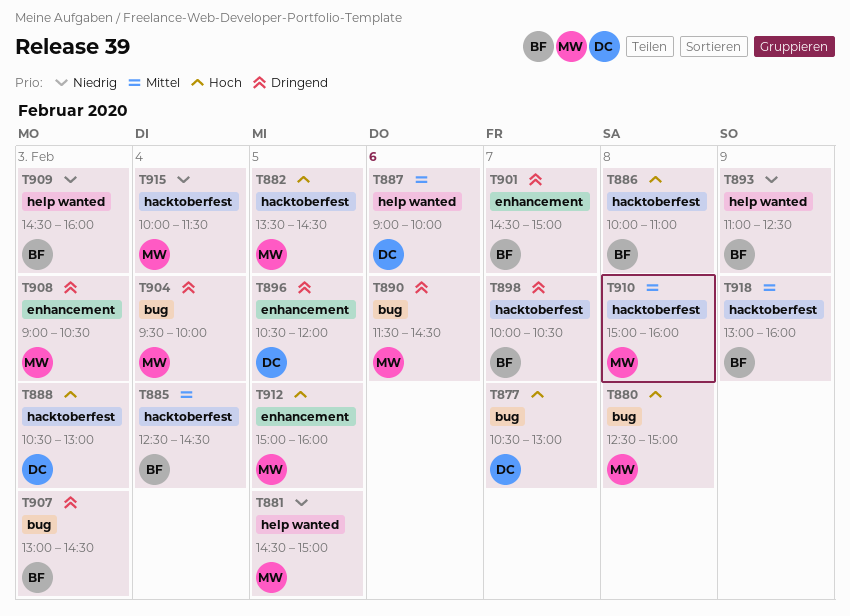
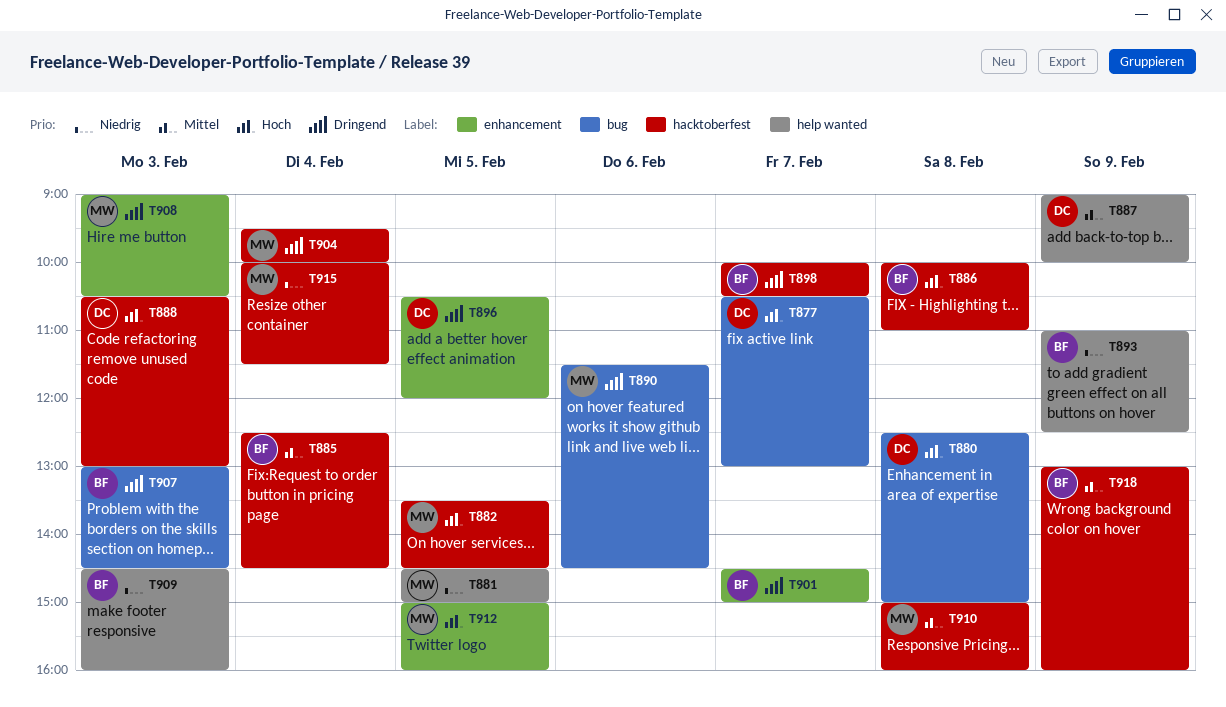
T880, owner: MW -> DC
T887, day: Feb 6 -> Feb 9
T904, label: bug -> hacktoberfest

